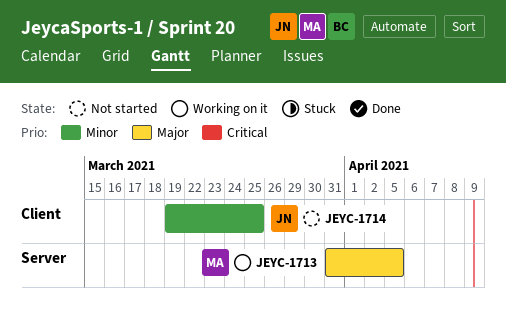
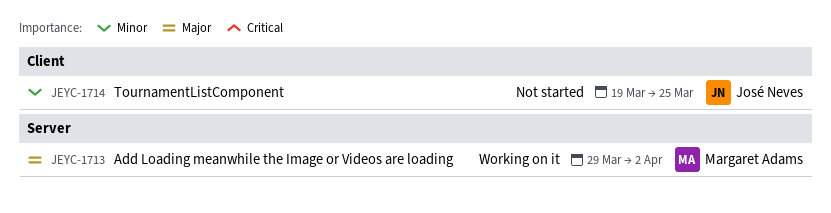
JEYC-1713, start: Mar 31 -> Mar 29
JEYC-1713, due: Apr 5 -> Apr 2

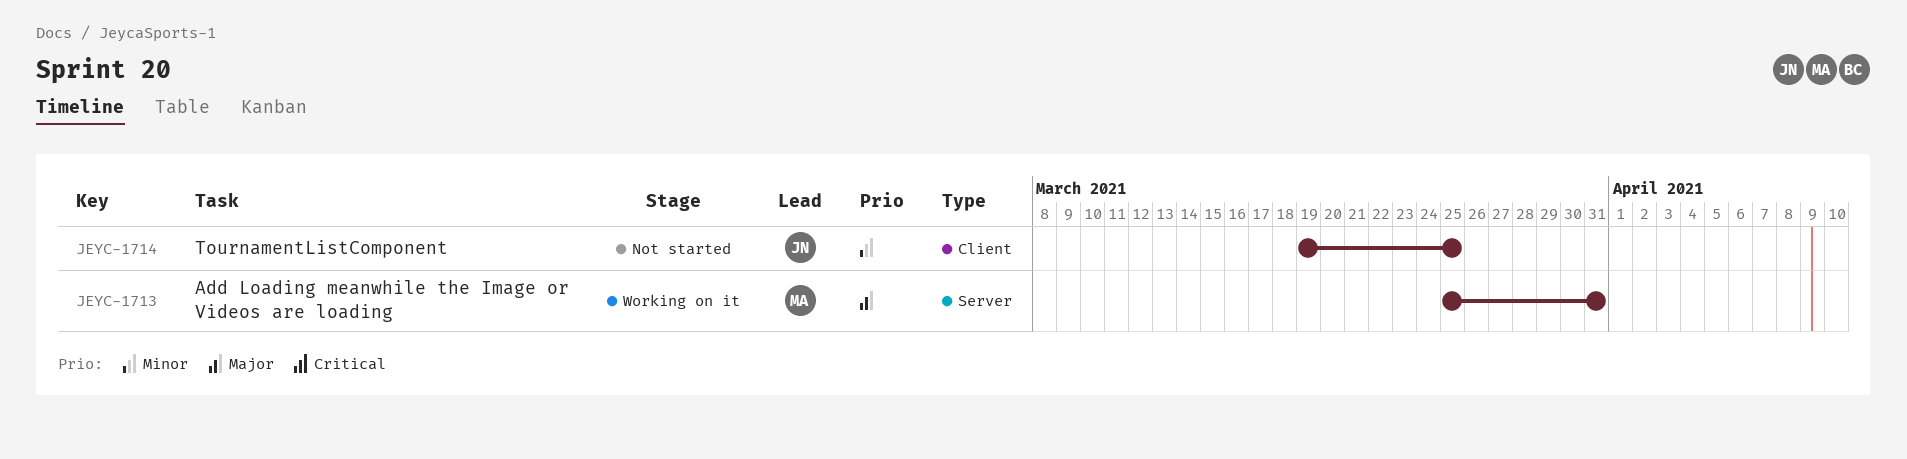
JEYC-1713, start: Mar 29 -> Mar 25
JEYC-1713, due: Apr 2 -> Mar 31

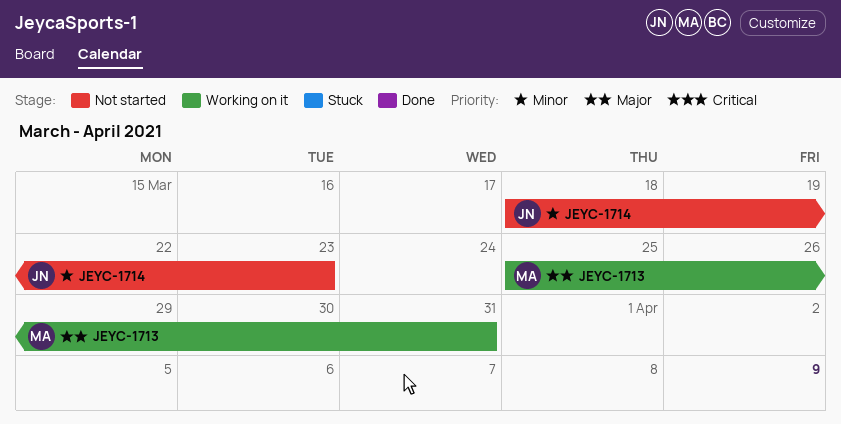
JEYC-1714, start: Mar 19 -> Mar 18
JEYC-1714, due: Mar 25 -> Mar 23

